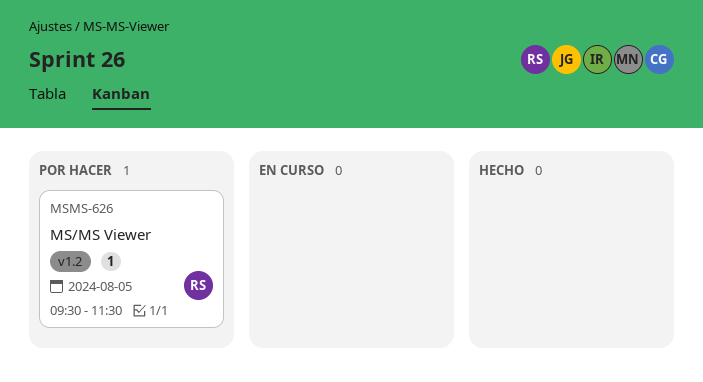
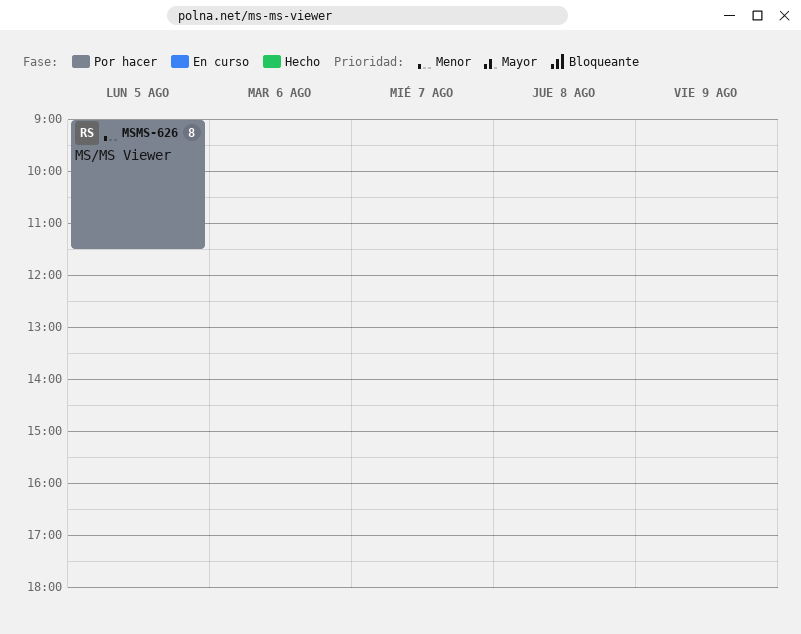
MSMS-626, estimate: 1 -> 8
MSMS-626, begins: 09:30 -> 09:00

